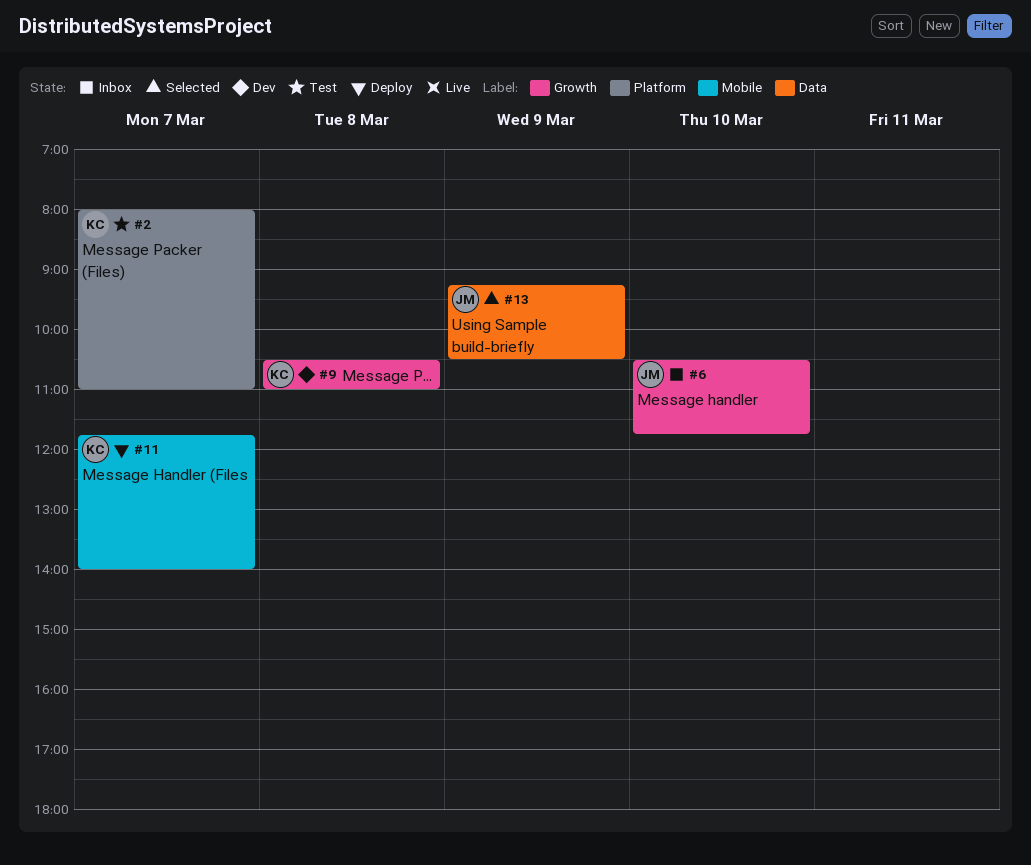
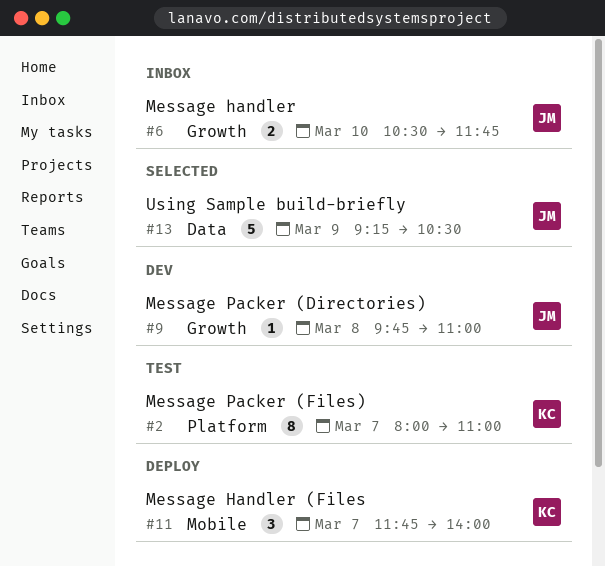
#9, owner: KC -> JM
#9, begins: 10:30 -> 09:45

